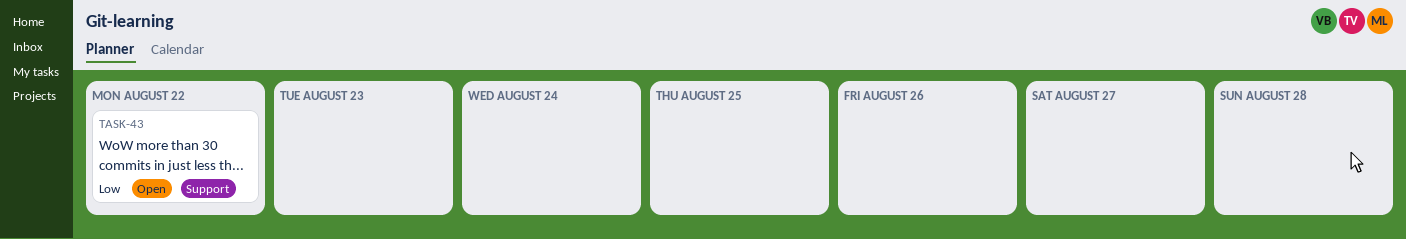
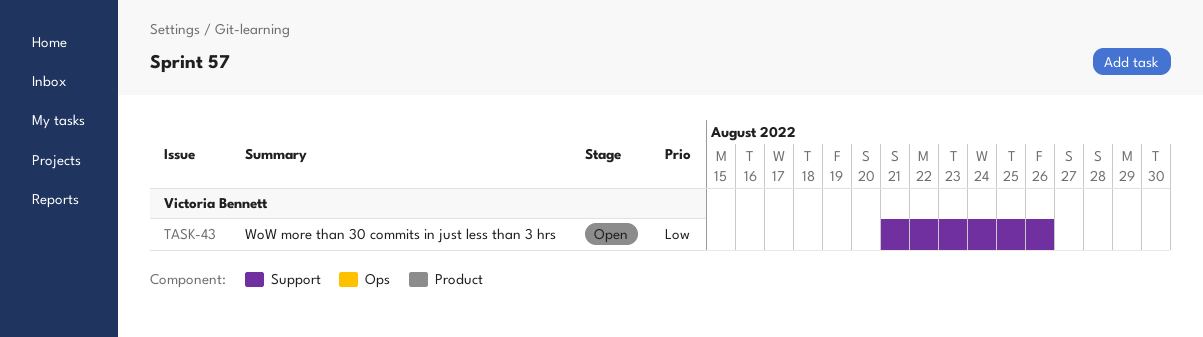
TASK-43, due: Aug 22 -> Aug 26

